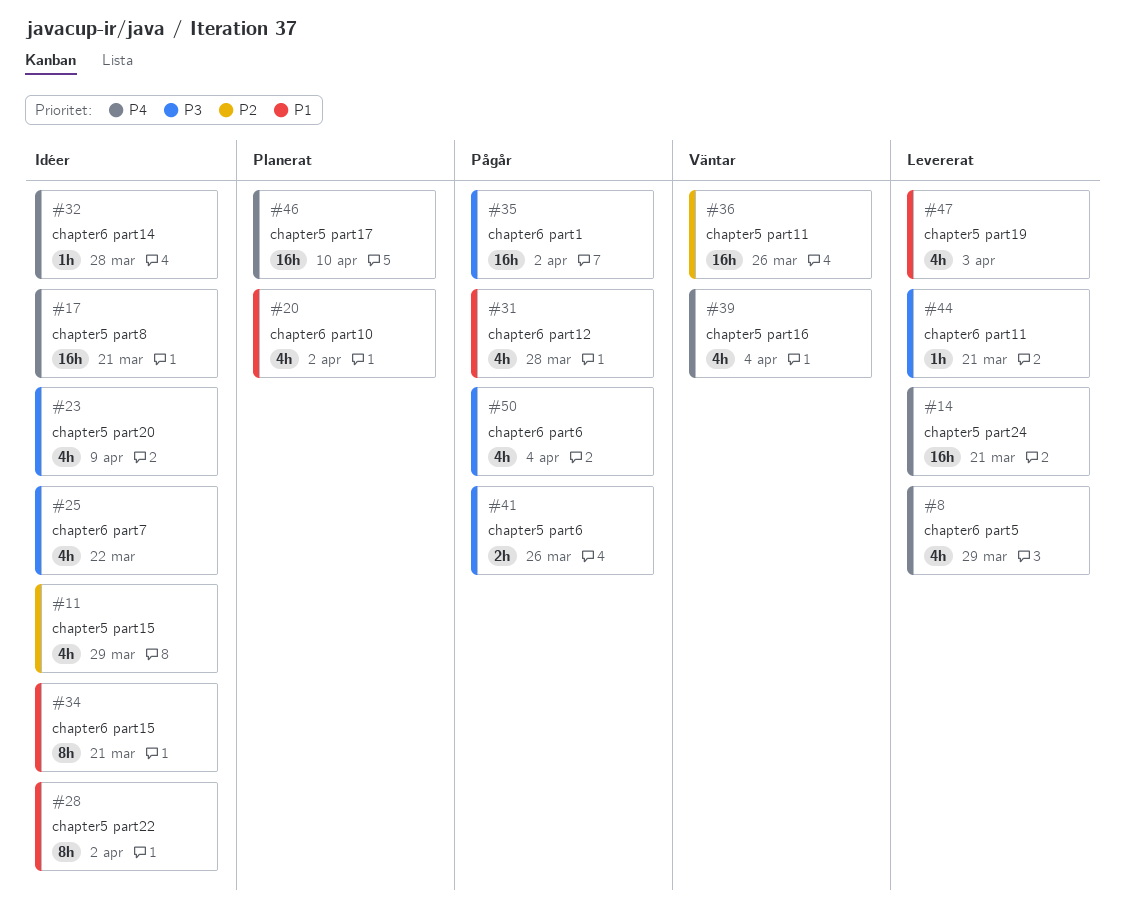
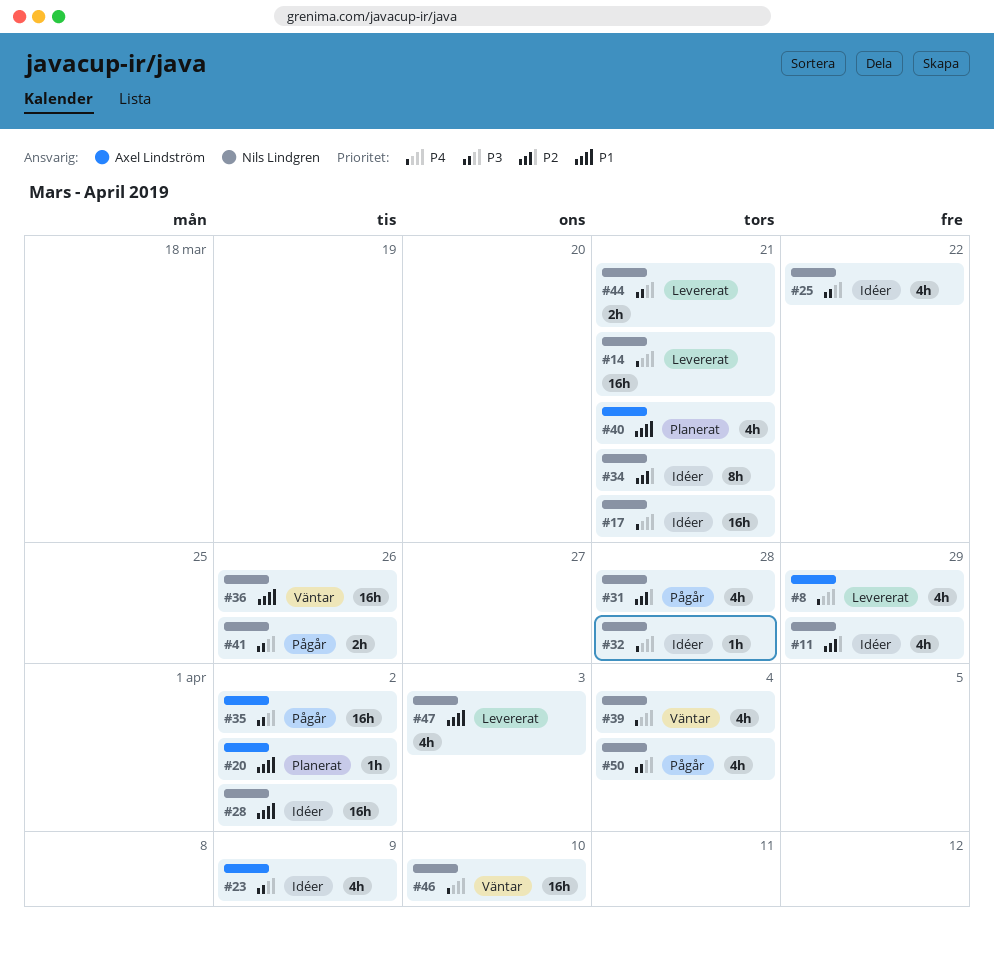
#20, estimate: 4h -> 1h
#28, estimate: 8h -> 16h
#31, priority: P1 -> P2
#34, priority: P1 -> P2
#36, priority: P2 -> P1
#40: none -> present
#44, estimate: 1h -> 2h
#46, status: Planerat -> Väntar

